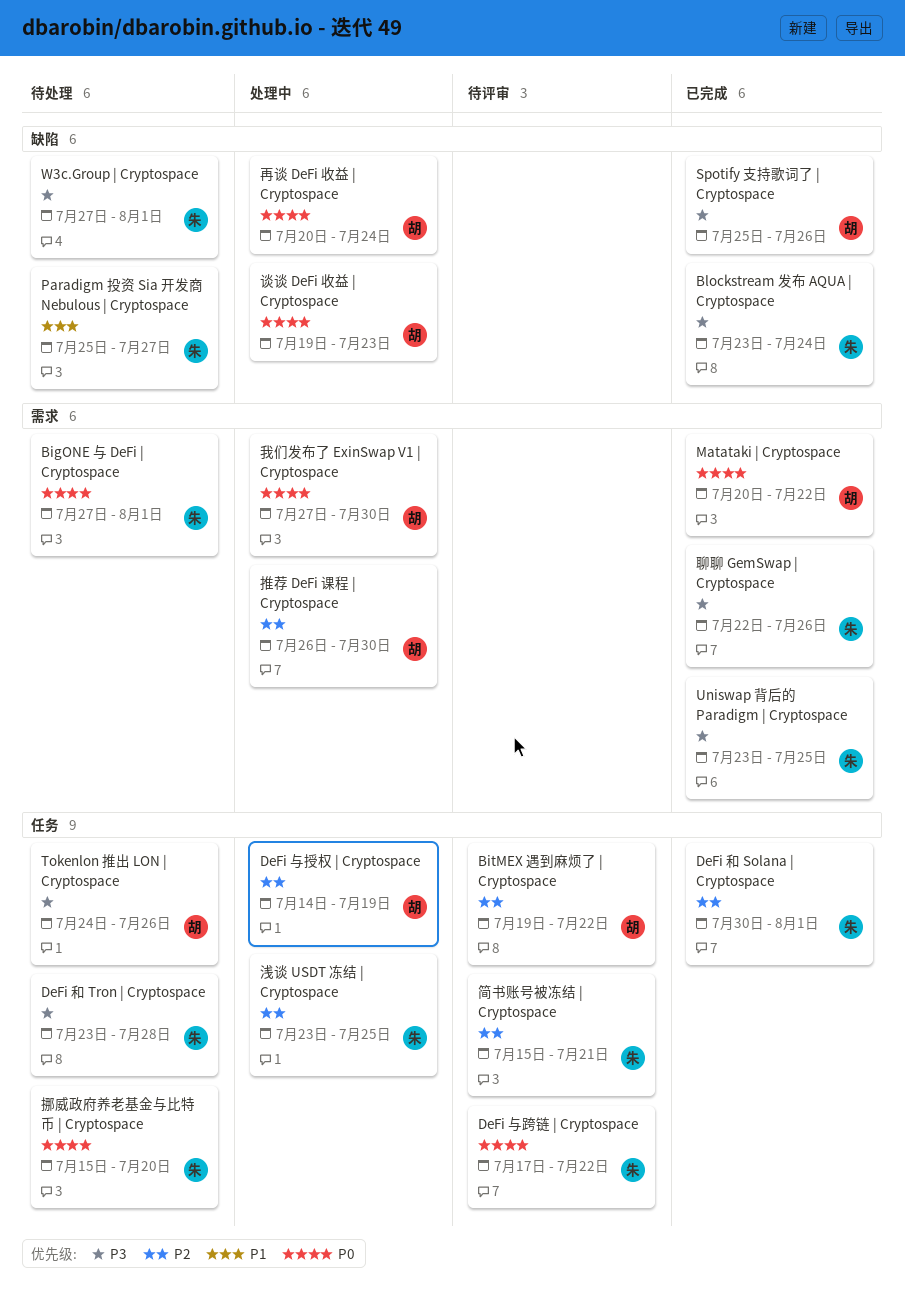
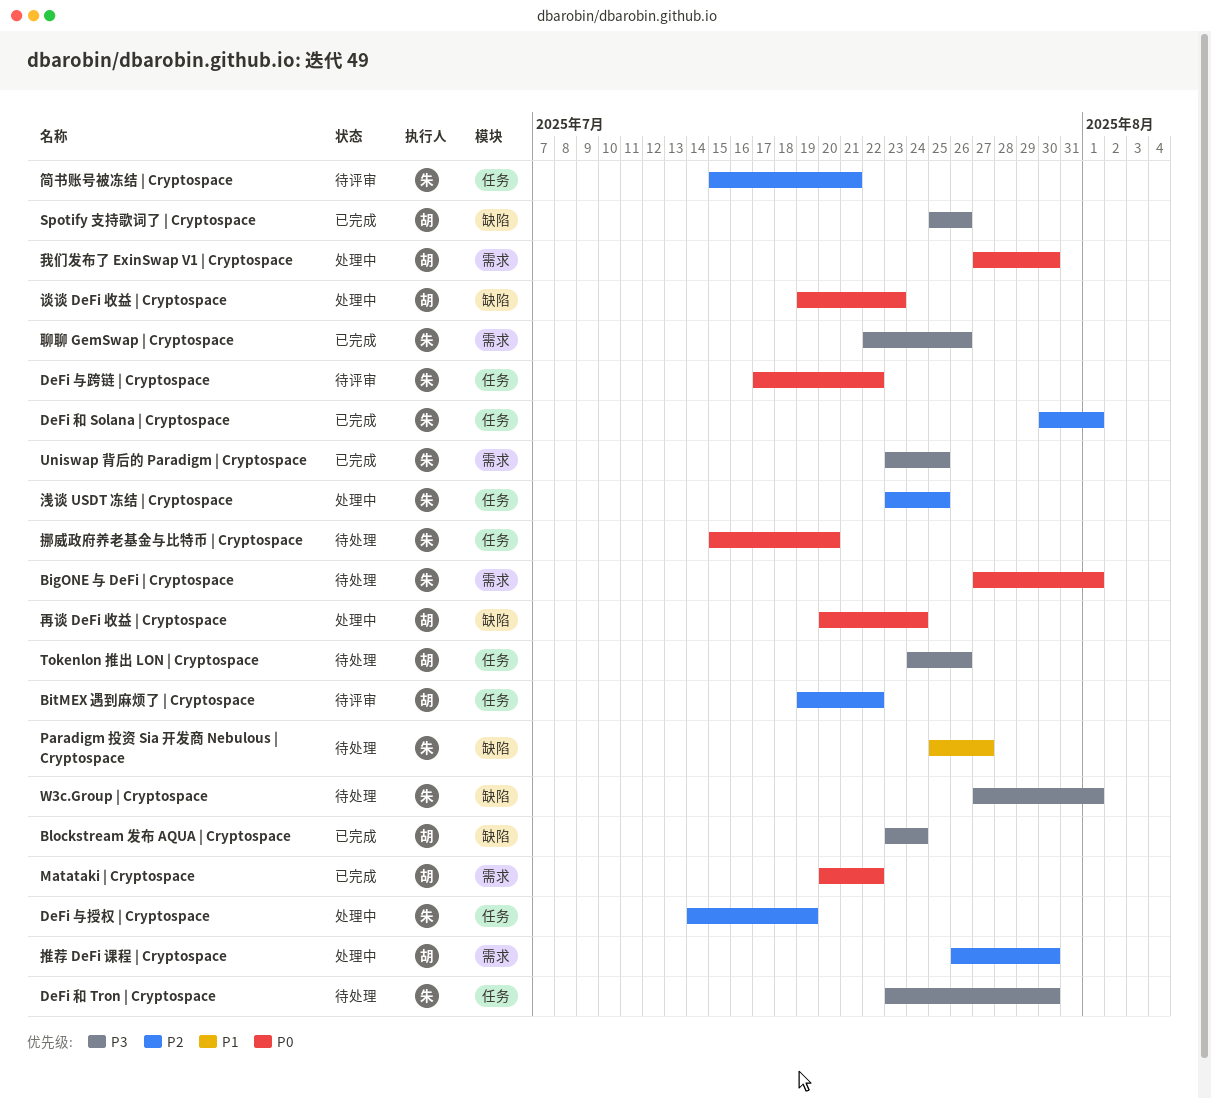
Blockstream 发布 AQUA | Cryptospace, owner: 朱 -> 胡
DeFi 与授权 | Cryptospace, owner: 胡 -> 朱
DeFi 和 Tron | Cryptospace, due: Jul 28 -> Jul 30

